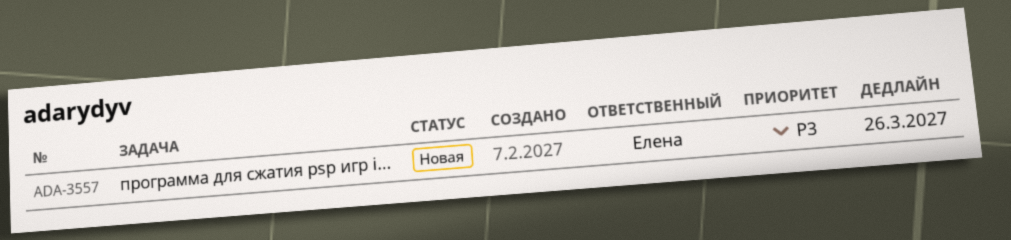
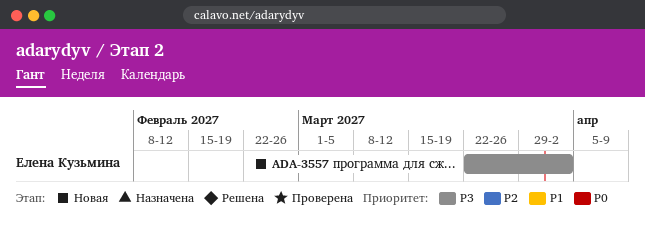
ADA-3557, due: Mar 26 -> Apr 2

